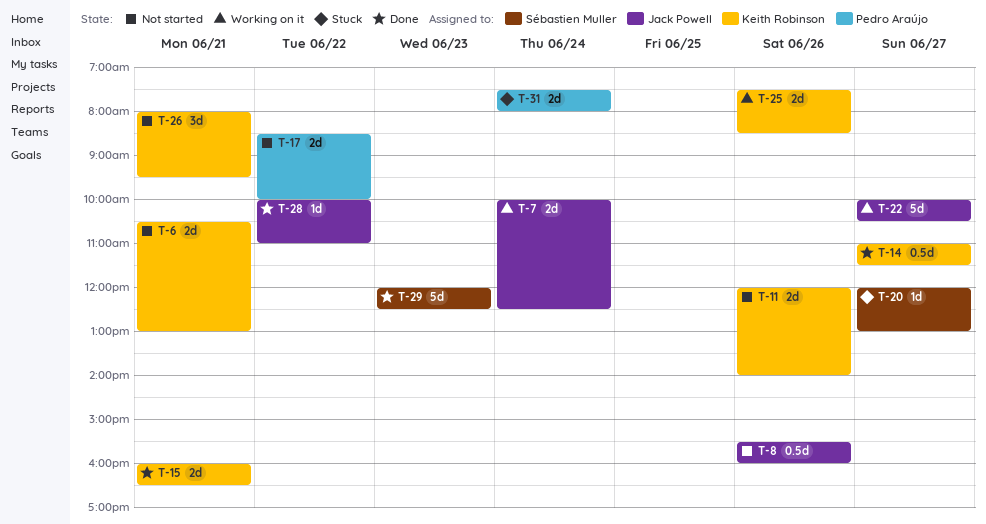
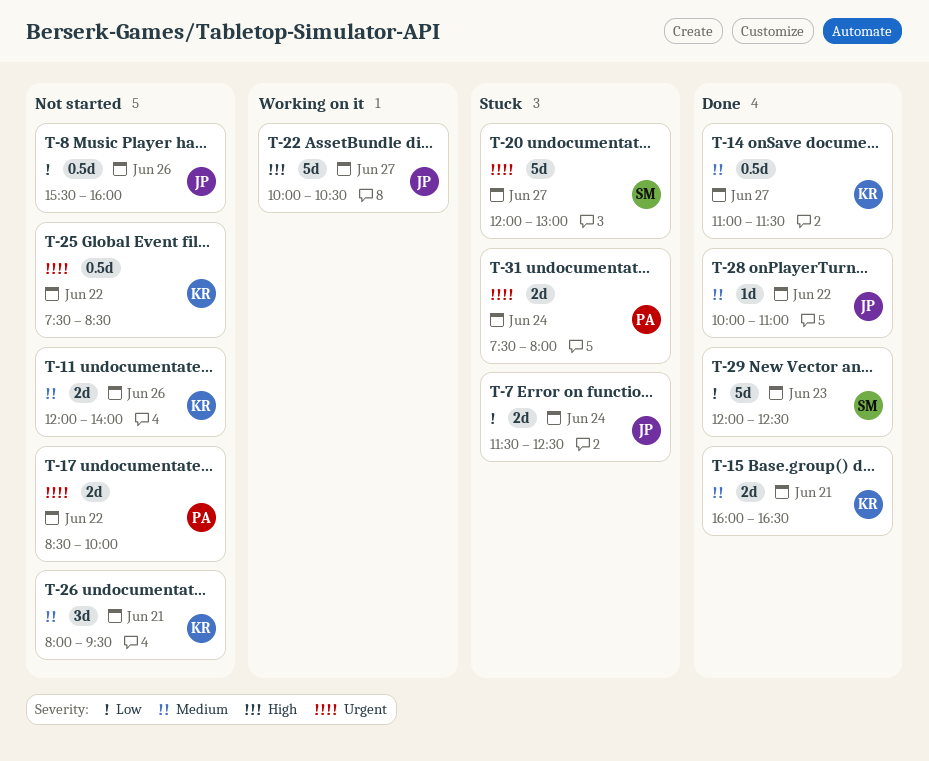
T-6: present -> none
T-7, status: Working on it -> Stuck
T-7, begins: 10:00 -> 11:30
T-20, estimate: 1d -> 5d
T-25, status: Working on it -> Not started
T-25, estimate: 2d -> 0.5d
T-25, day: Jun 26 -> Jun 22

